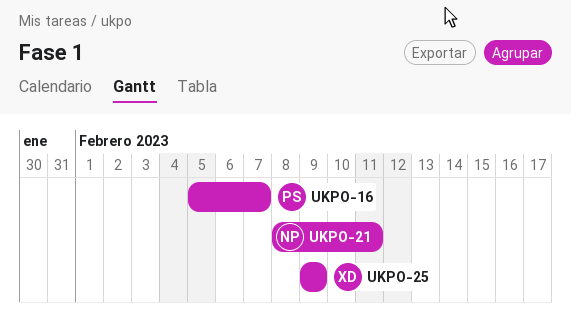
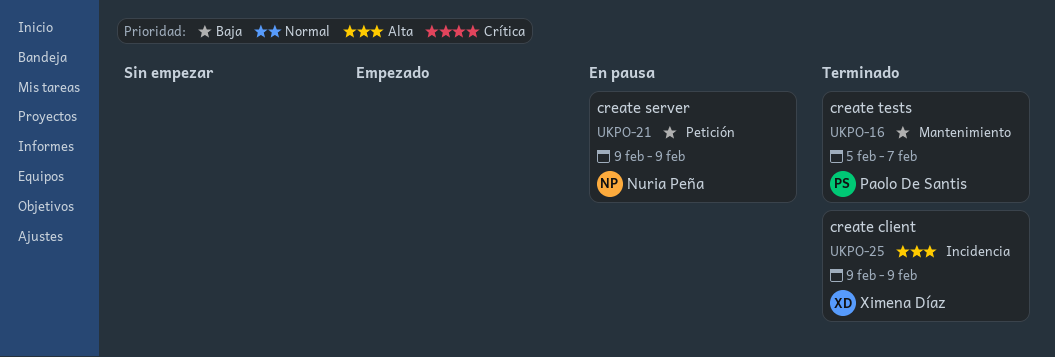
UKPO-21, start: Feb 8 -> Feb 9
UKPO-21, due: Feb 11 -> Feb 9

